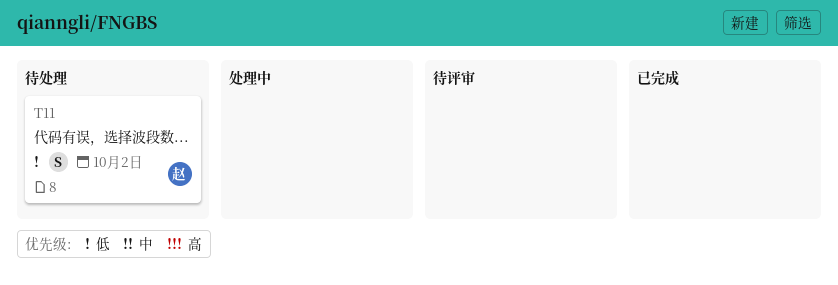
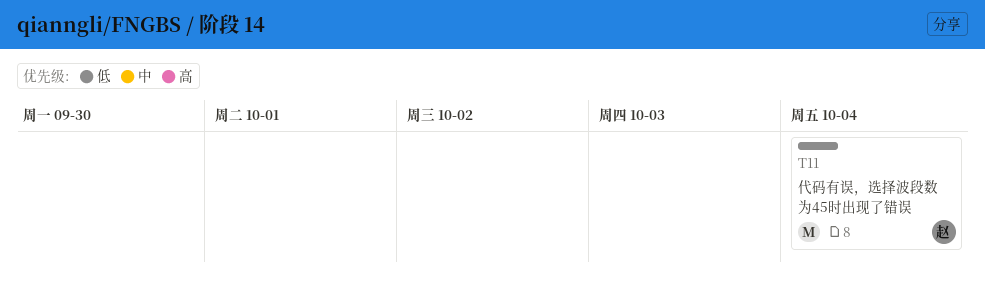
T11, estimate: S -> M
T11, due: Oct 2 -> Oct 4

